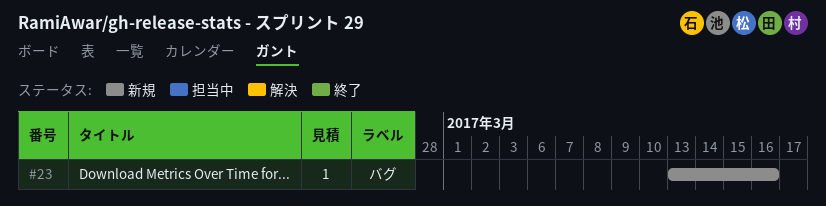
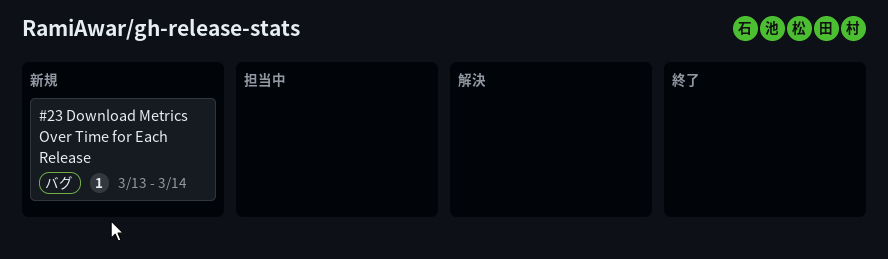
#23, due: Mar 16 -> Mar 14

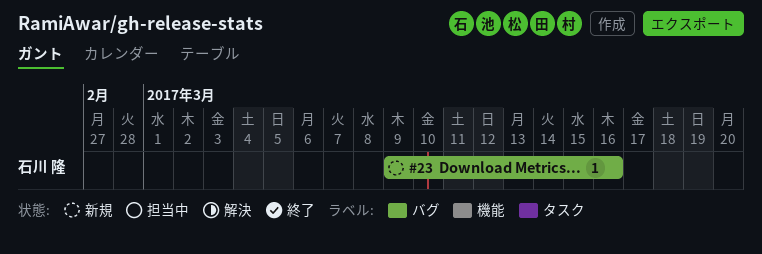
#23, start: Mar 13 -> Mar 9
#23, due: Mar 14 -> Mar 16

